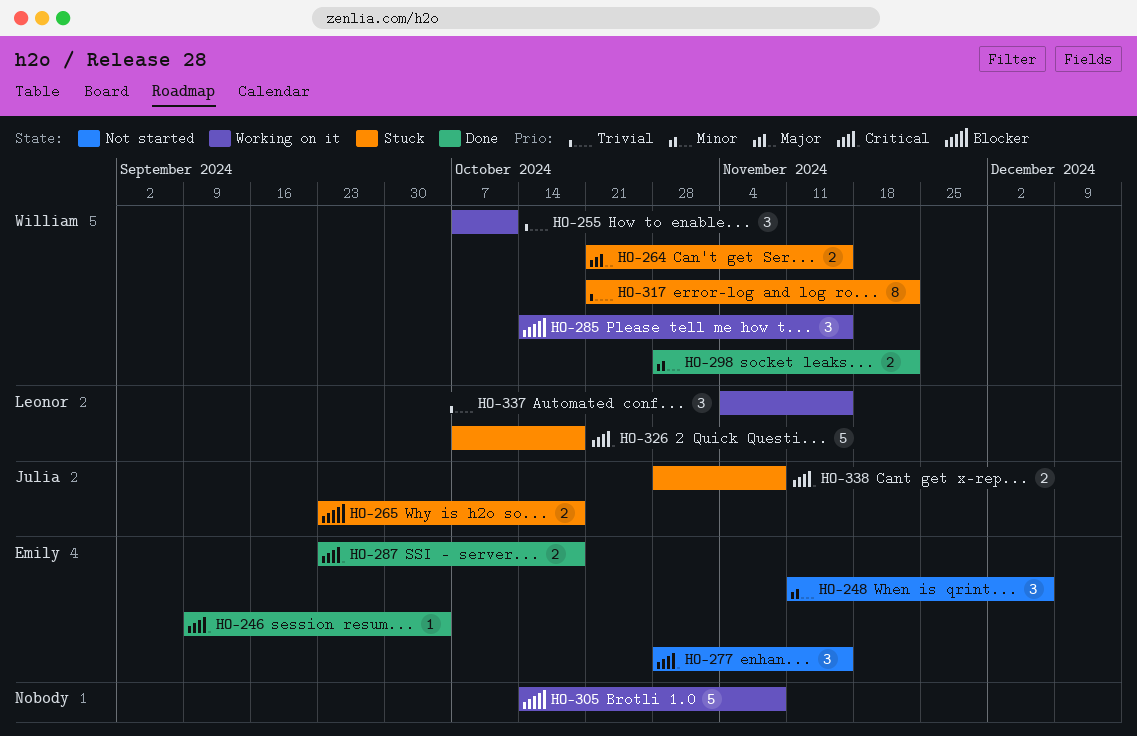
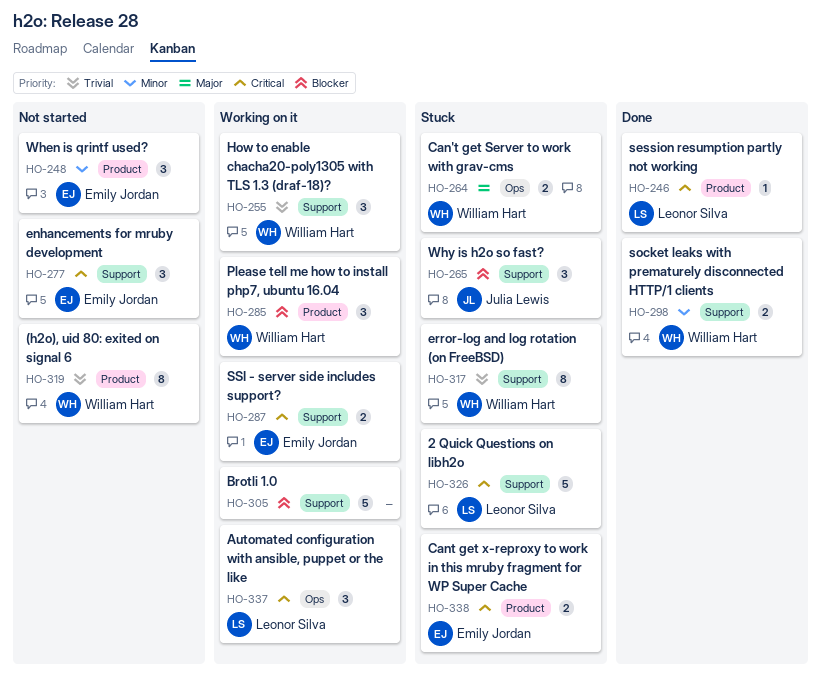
HO-246, owner: Emily Jordan -> Leonor Silva
HO-265, estimate: 2 -> 3
HO-287, status: Done -> Working on it
HO-319: none -> present
HO-337, priority: Trivial -> Critical
HO-338, owner: Julia Lewis -> Emily Jordan

